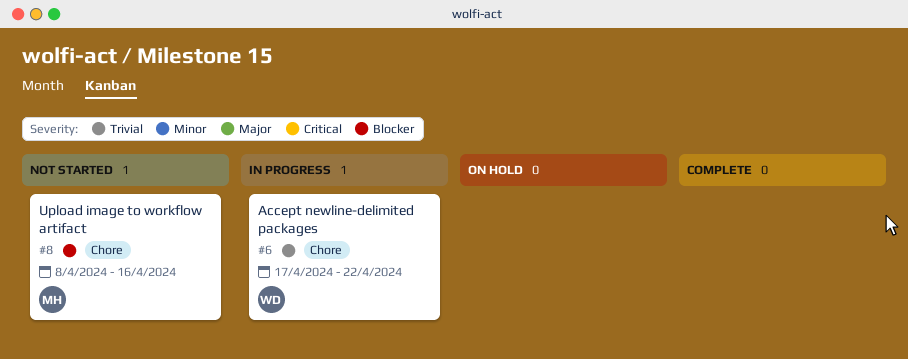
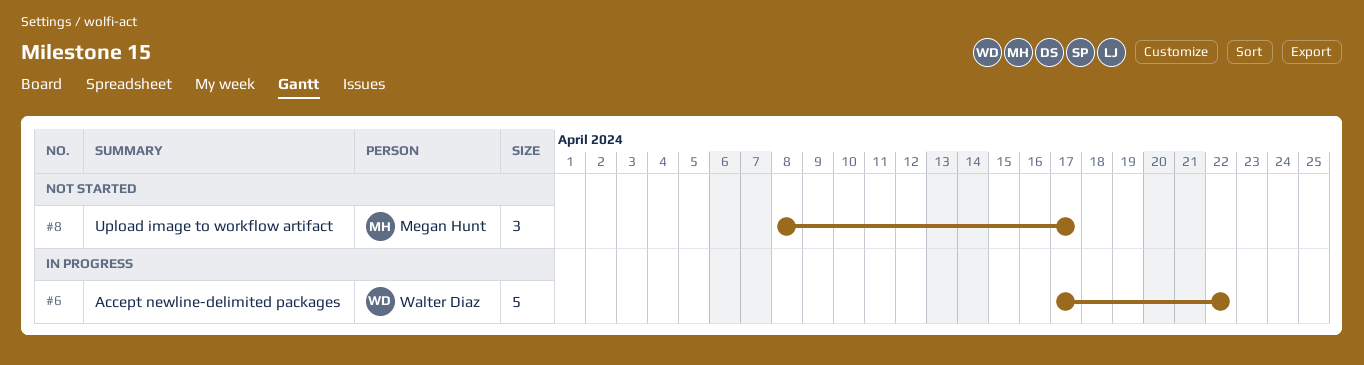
#8, due: Apr 16 -> Apr 17

